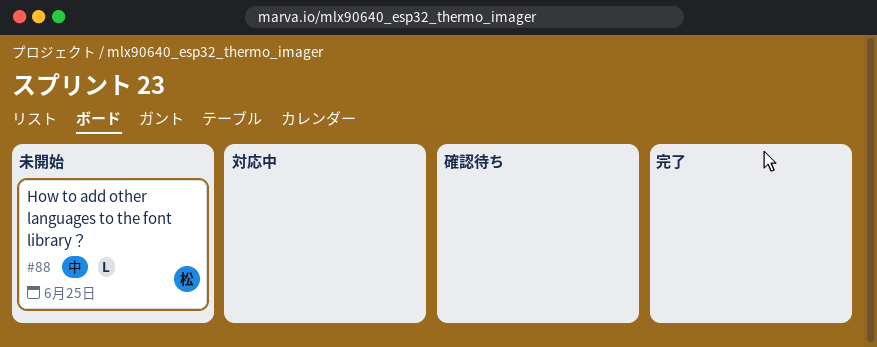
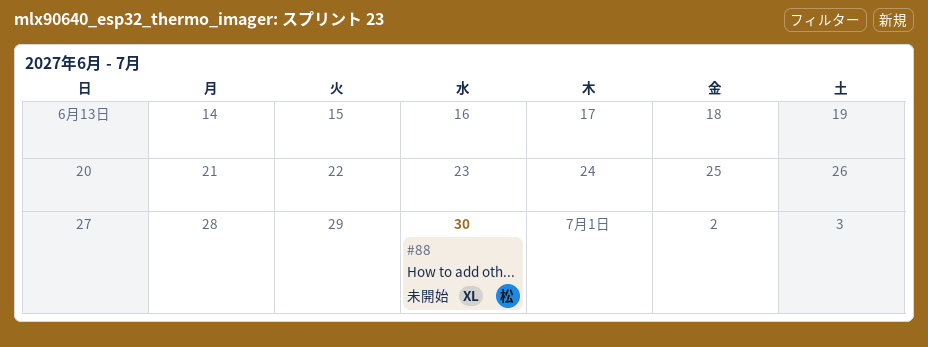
#88, estimate: L -> XL
#88, due: Jun 25 -> Jun 30

